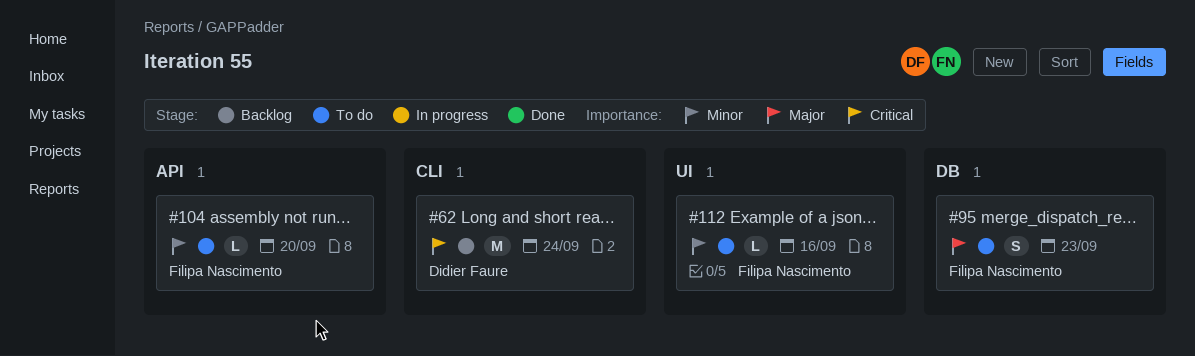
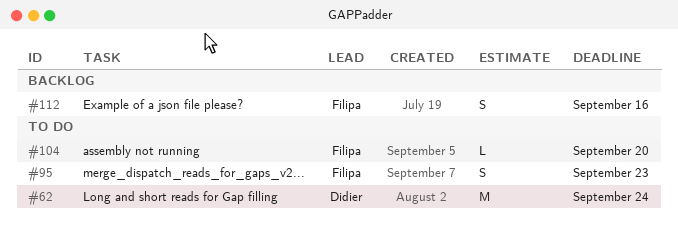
#62, status: Backlog -> To do
#112, status: To do -> Backlog
#112, estimate: L -> S

